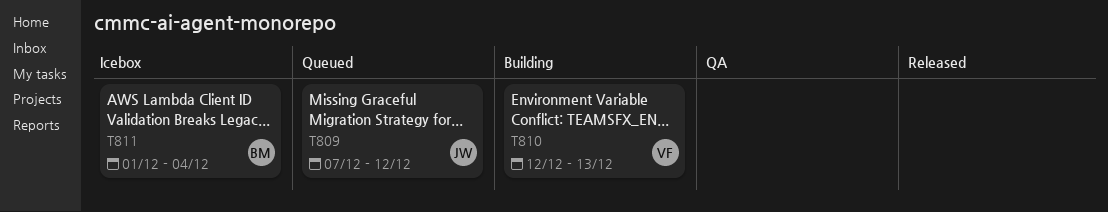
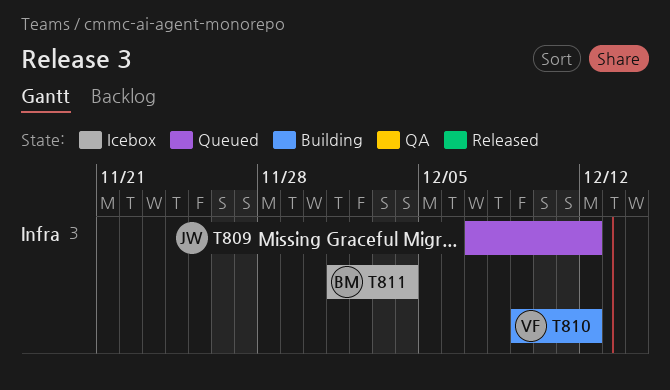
T810, start: Dec 12 -> Dec 9
T810, due: Dec 13 -> Dec 12

